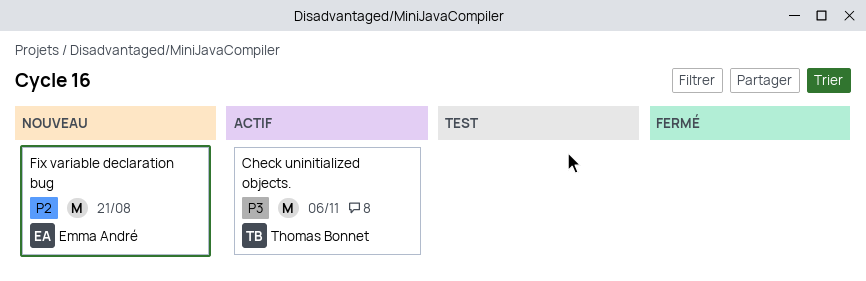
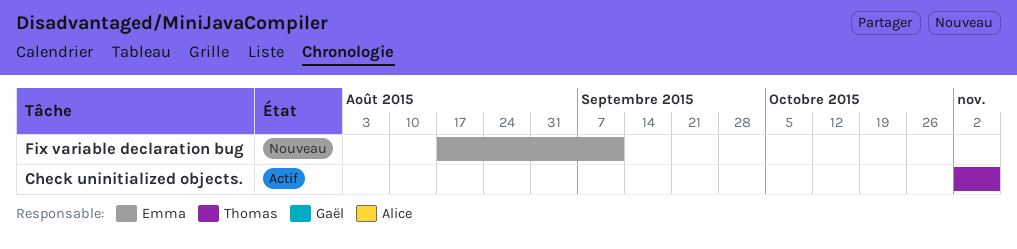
Fix variable declaration bug, due: Aug 21 -> Sep 11

